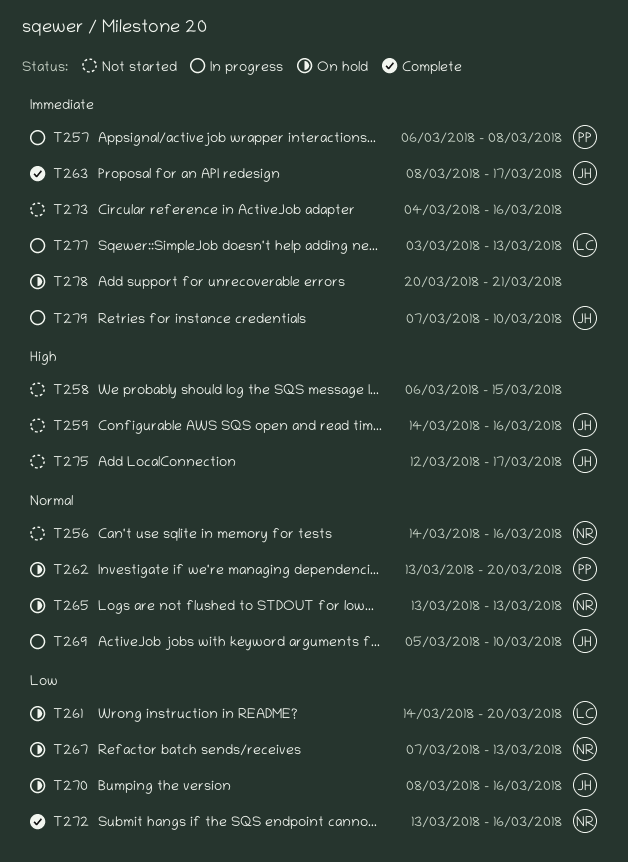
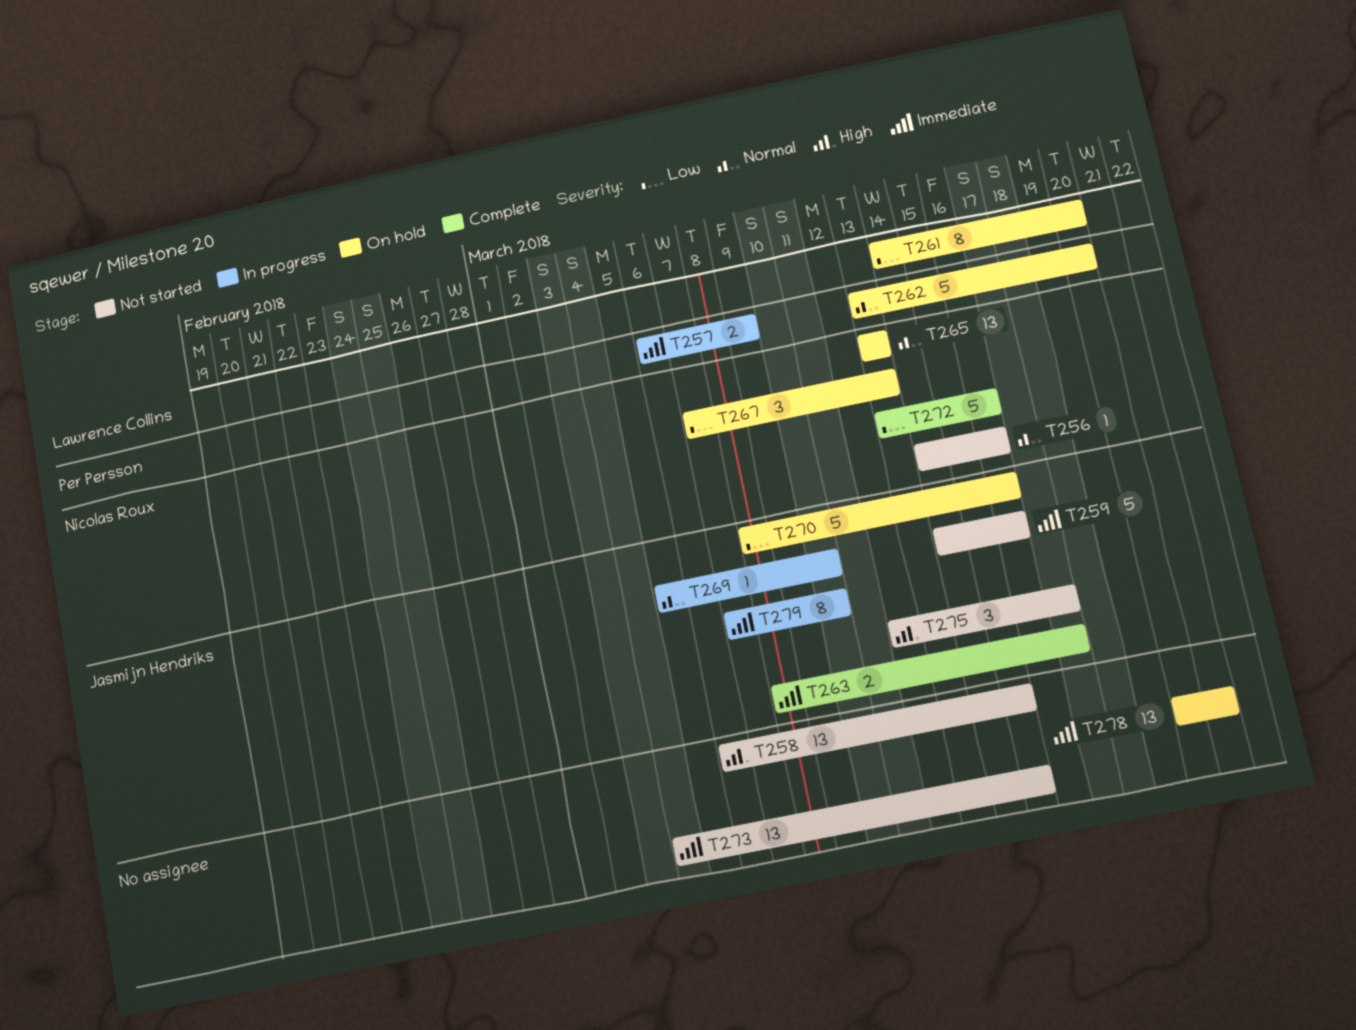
T257, due: Mar 8 -> Mar 9
T259, priority: High -> Immediate
T273, due: Mar 16 -> Mar 15
T277: present -> none

